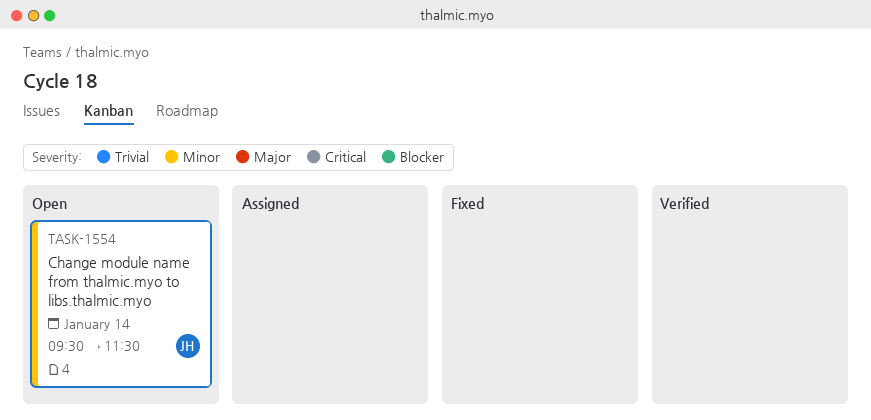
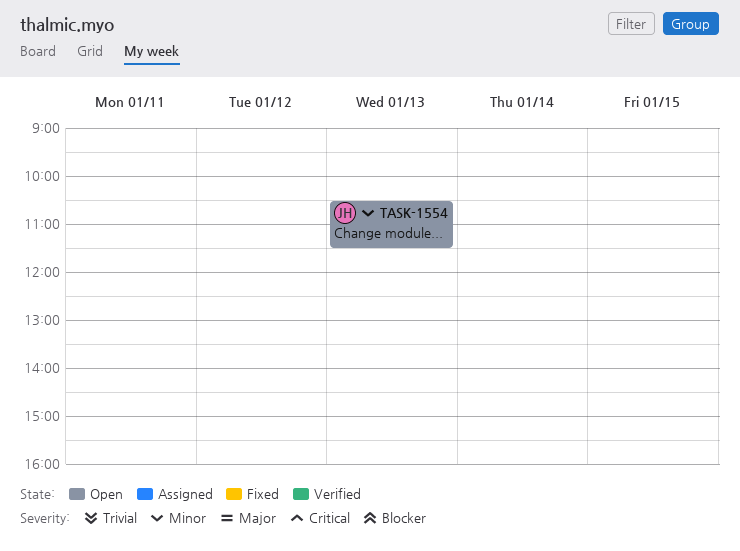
TASK-1554, day: Jan 14 -> Jan 13
TASK-1554, begins: 09:30 -> 10:30

